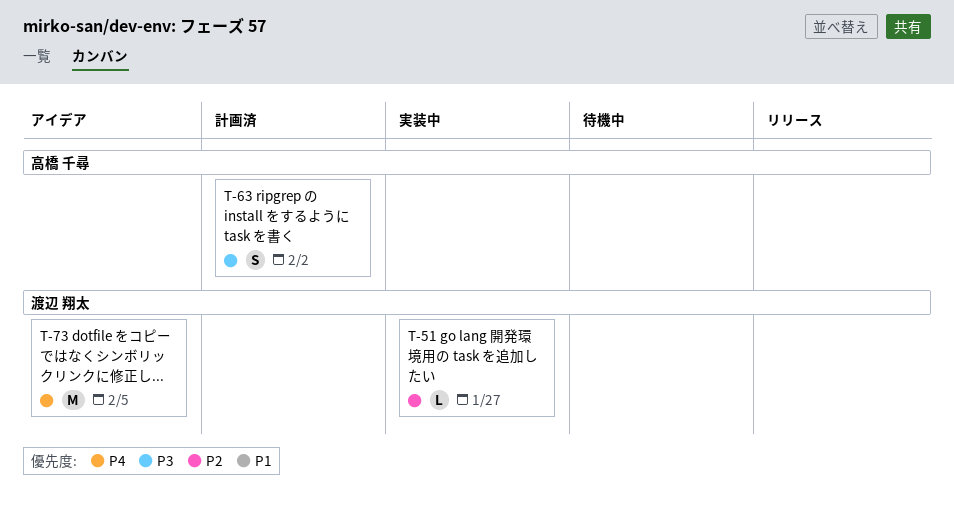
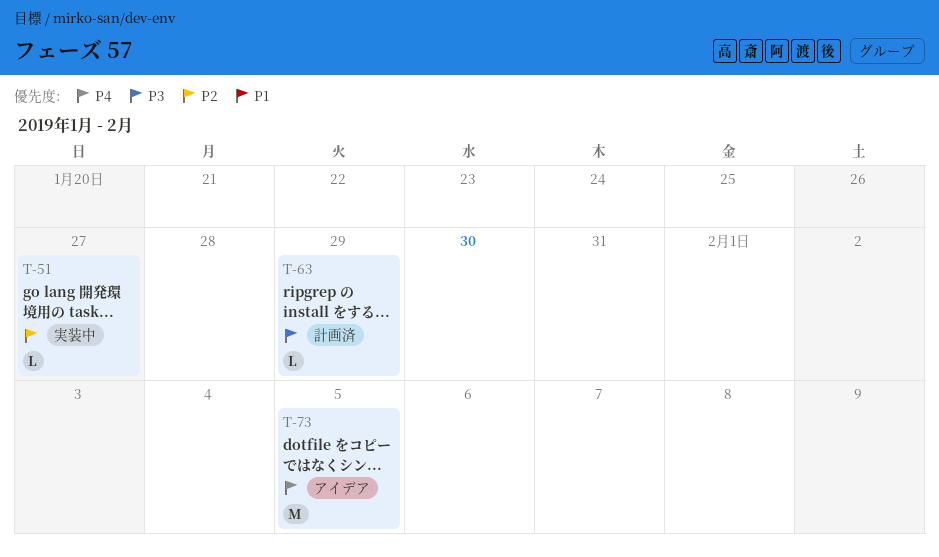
T-63, estimate: S -> L
T-63, due: Feb 2 -> Jan 29

